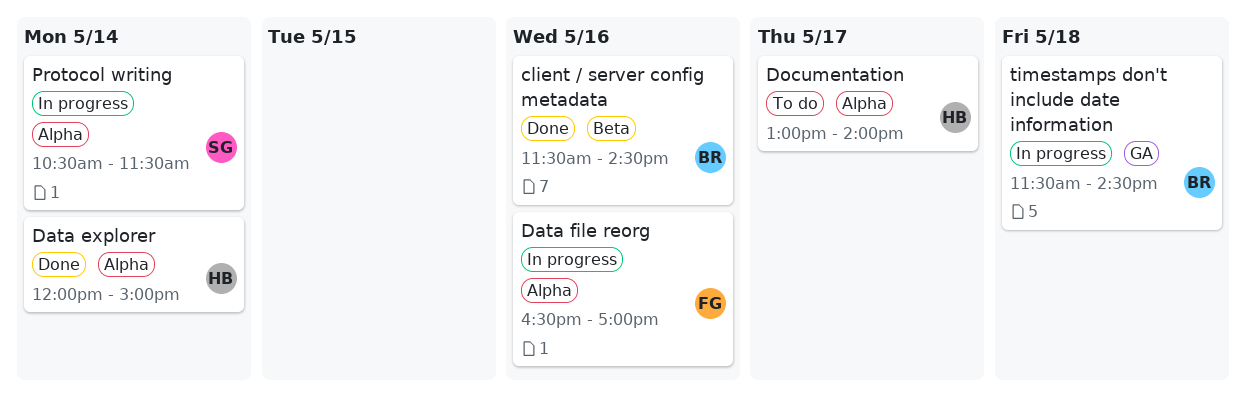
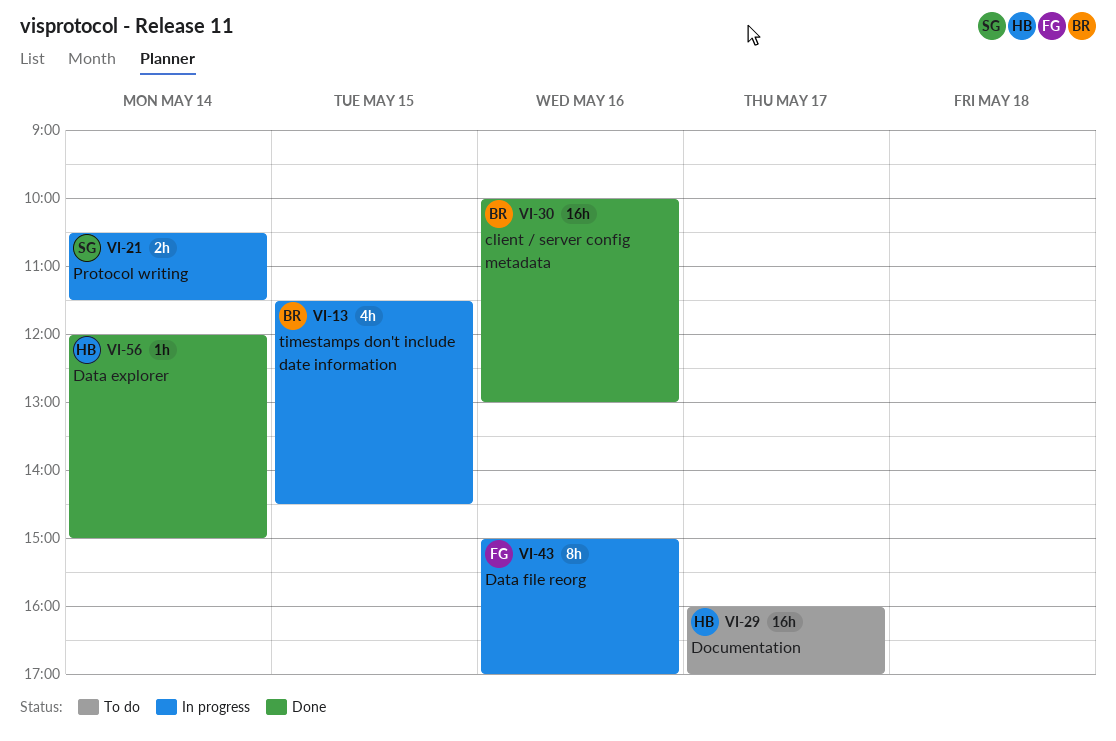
client / server config metadata, begins: 11:30 -> 10:00
client / server config metadata, ends: 14:30 -> 13:00
Data file reorg, begins: 16:30 -> 15:00
Documentation, begins: 13:00 -> 16:00
Documentation, ends: 14:00 -> 17:00
timestamps don't include date information, day: May 18 -> May 15

